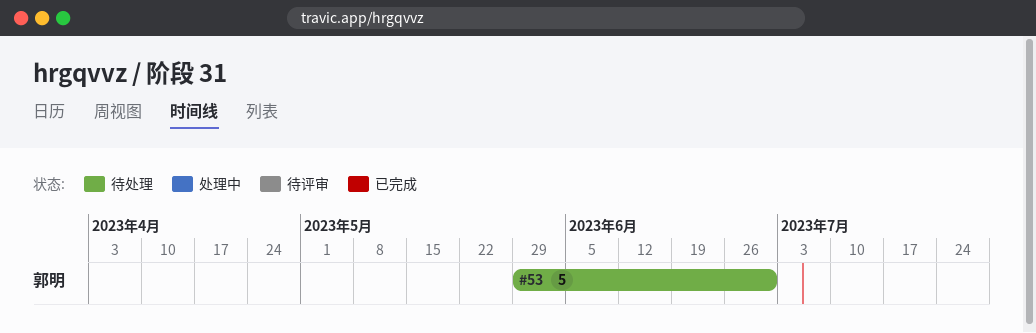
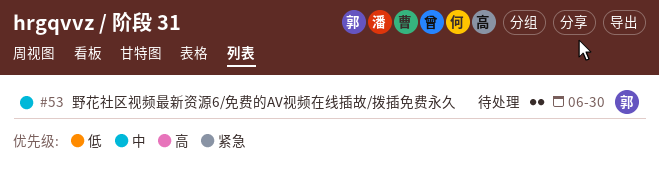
#53, estimate: 5 -> 2

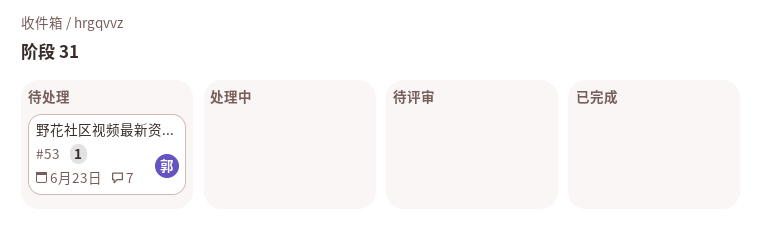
#53, estimate: 2 -> 1
#53, due: Jun 30 -> Jun 23

